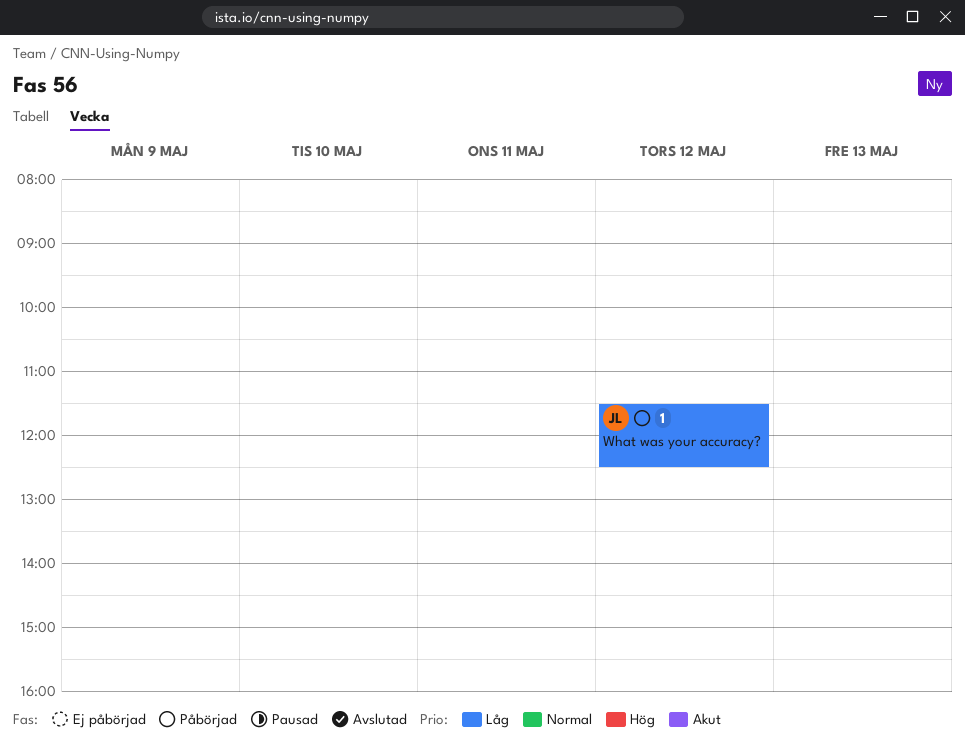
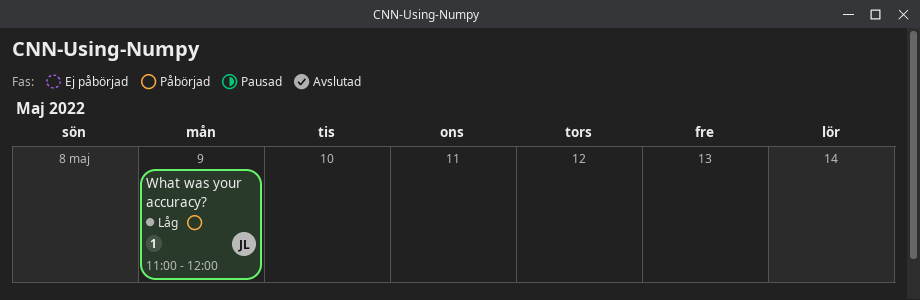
What was your accuracy?, day: May 12 -> May 9
What was your accuracy?, begins: 11:30 -> 11:00
What was your accuracy?, ends: 12:30 -> 12:00

